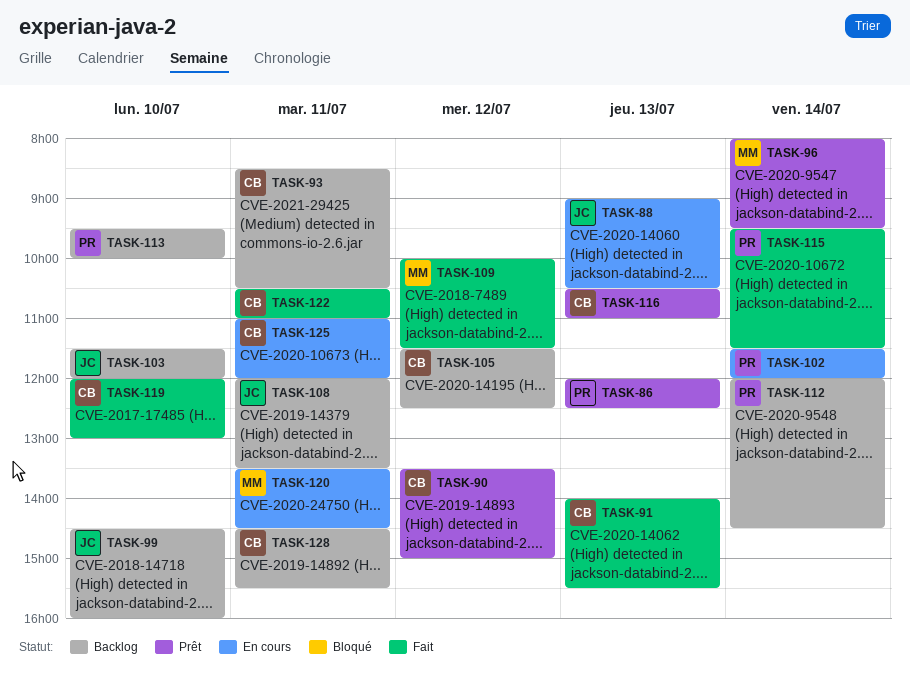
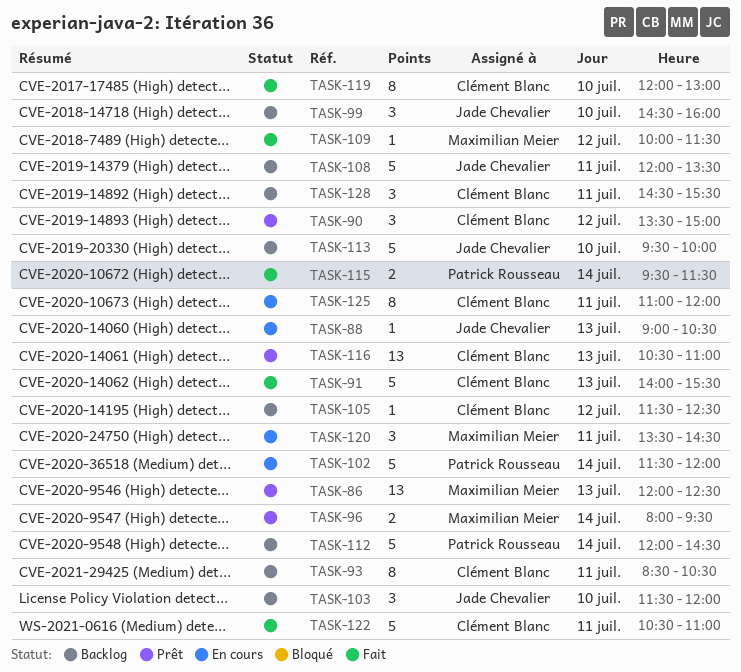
TASK-86, owner: Patrick Rousseau -> Maximilian Meier
TASK-113, owner: Patrick Rousseau -> Jade Chevalier

